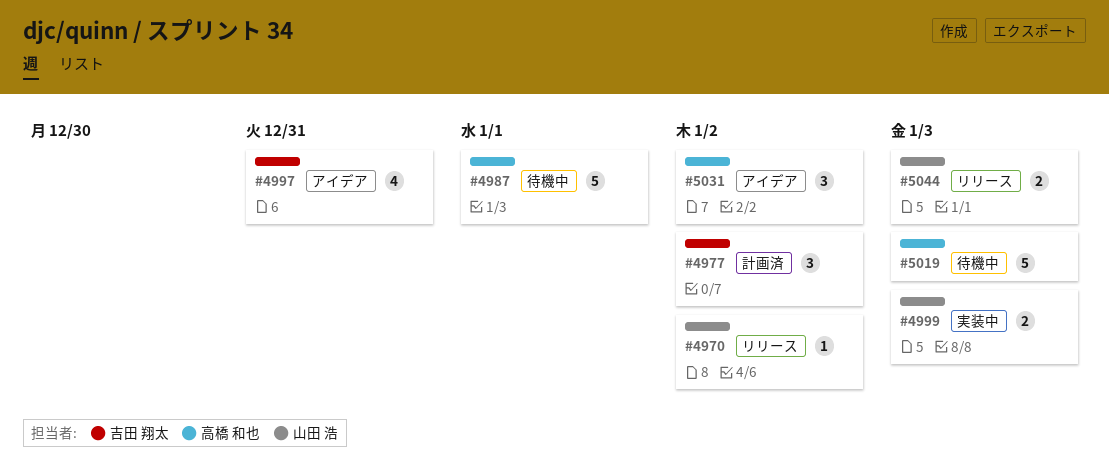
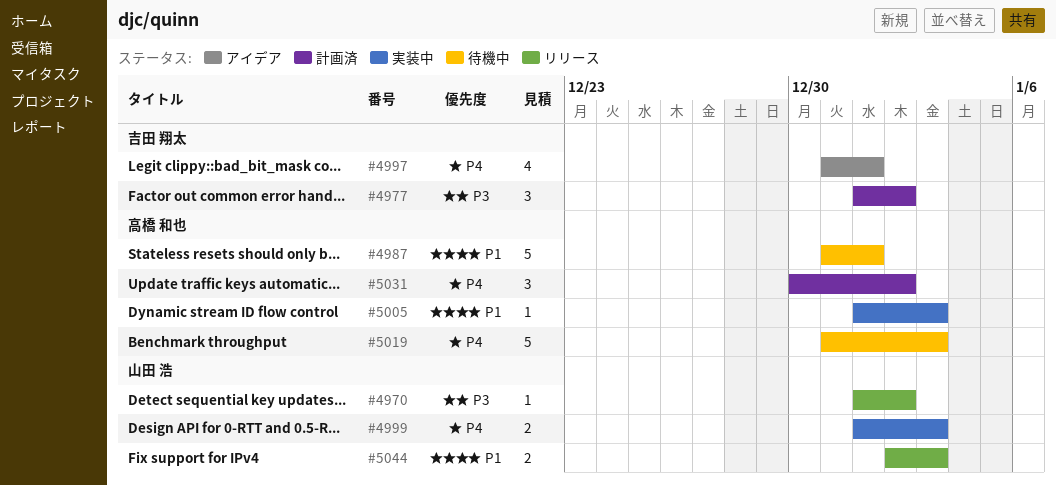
#4997, due: Dec 31 -> Jan 1
#5005: none -> present
#5031, status: アイデア -> 計画済

